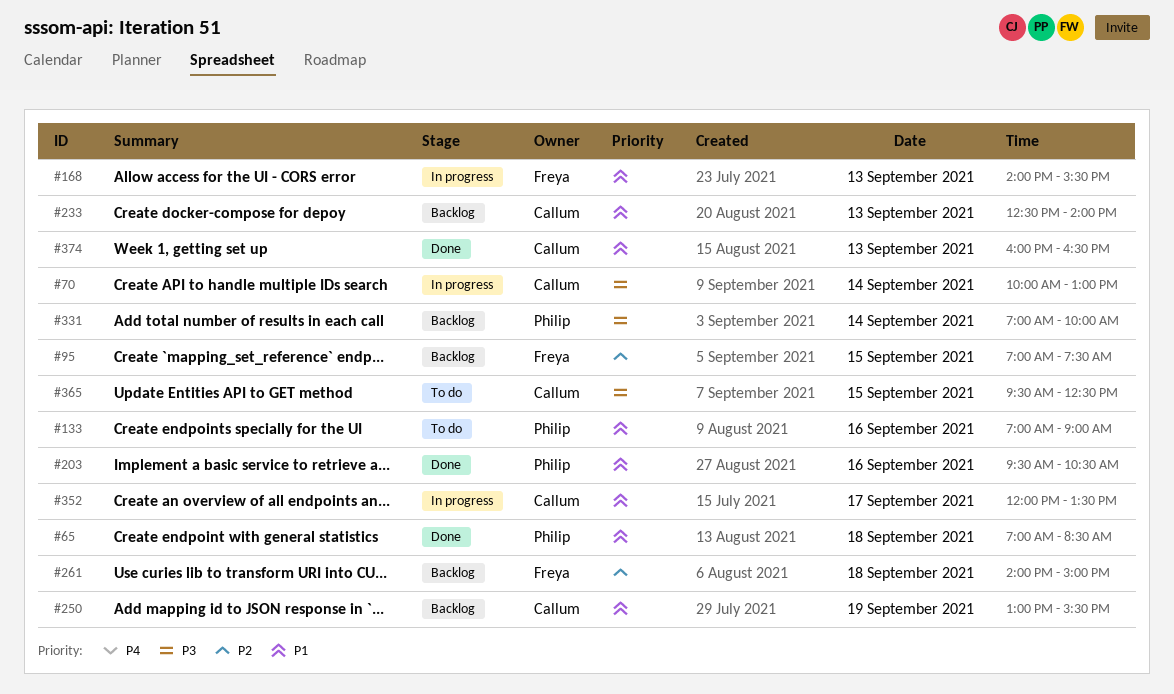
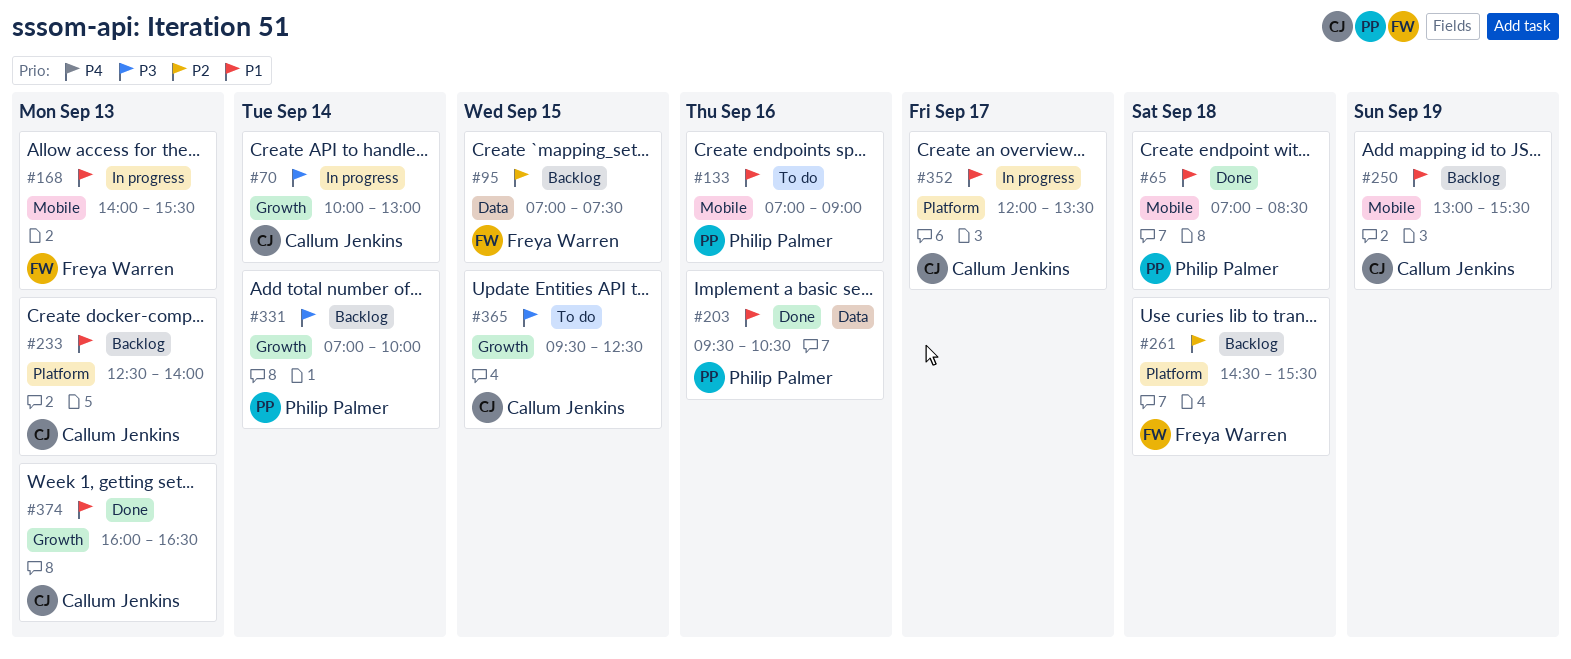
#261, begins: 14:00 -> 14:30
#261, ends: 15:00 -> 15:30

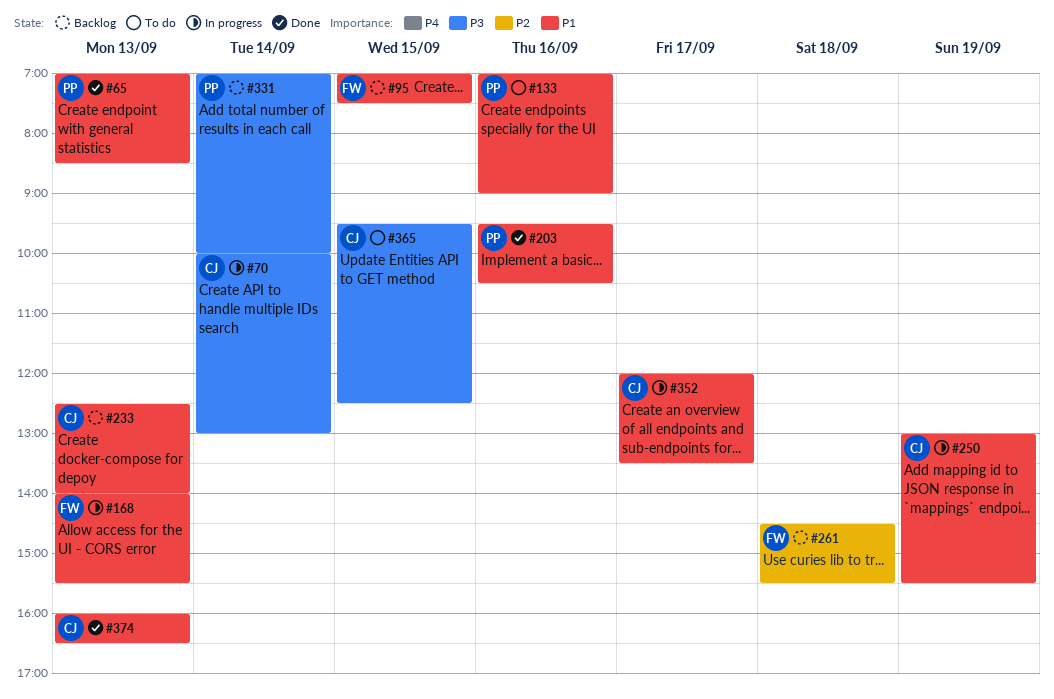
#65, day: Sep 18 -> Sep 13
#95, priority: P2 -> P1
#250, status: Backlog -> In progress

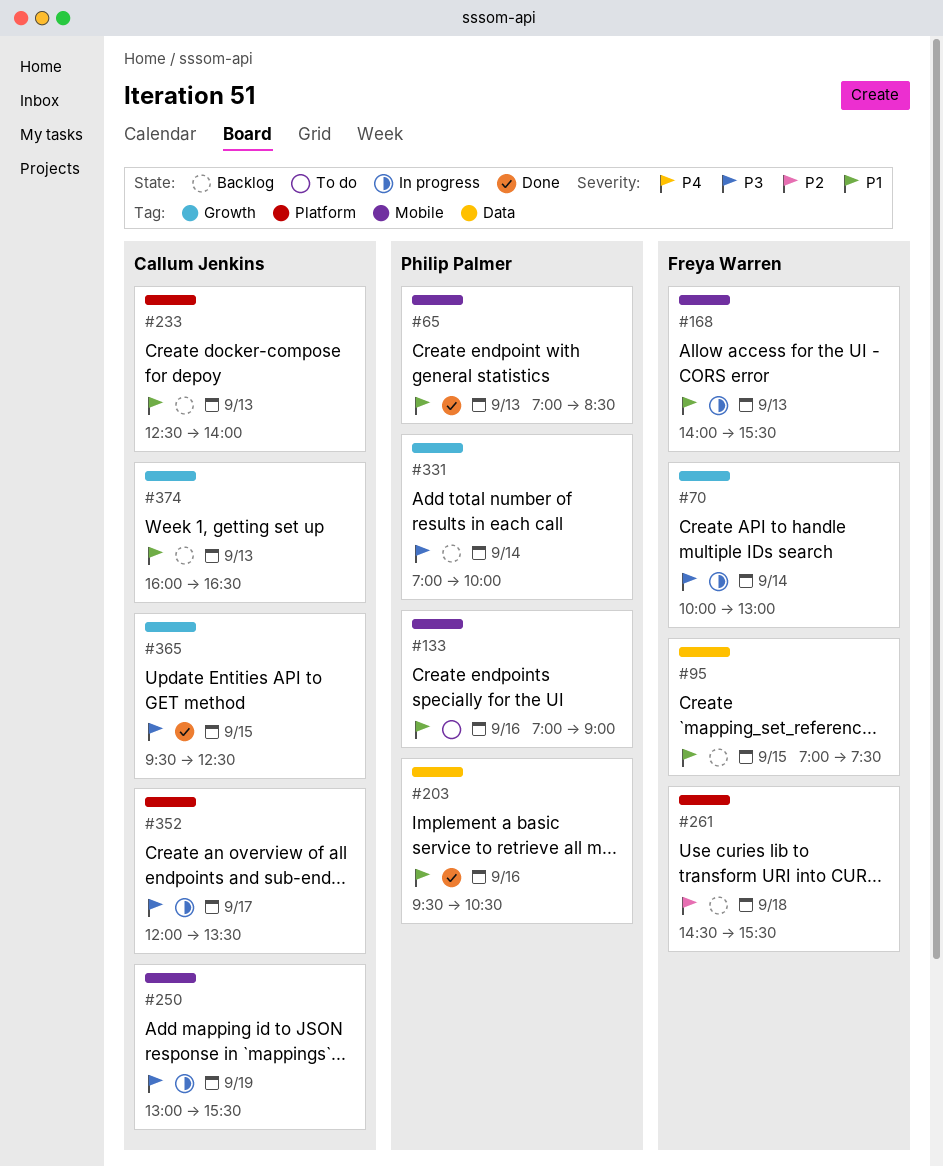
#70, owner: Callum Jenkins -> Freya Warren
#250, priority: P1 -> P3
#352, priority: P1 -> P3
#365, status: To do -> Done
#374, status: Done -> Backlog

